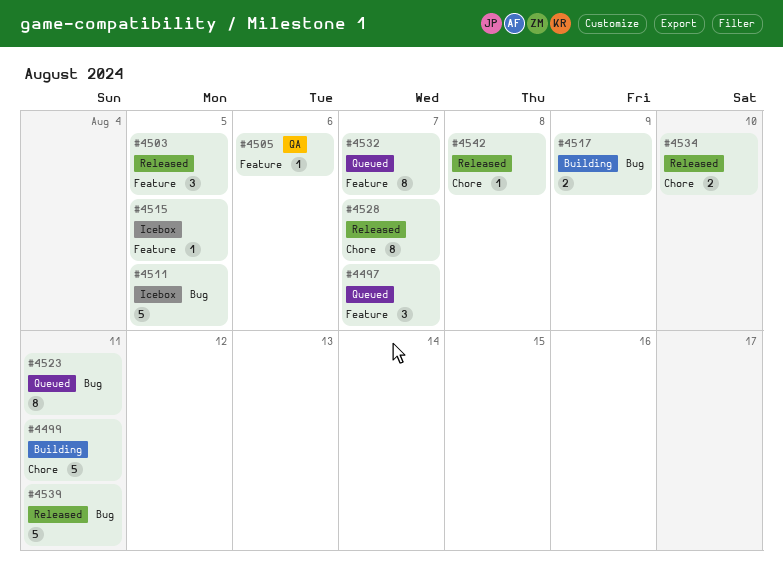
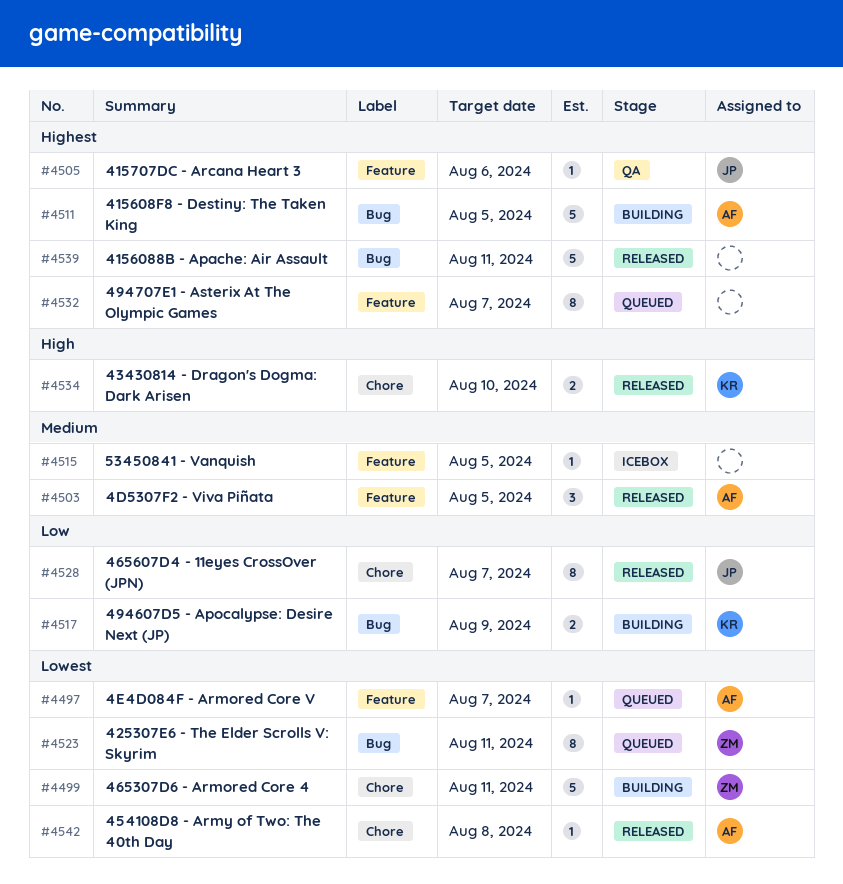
#4497, estimate: 3 -> 1
#4511, status: Icebox -> Building

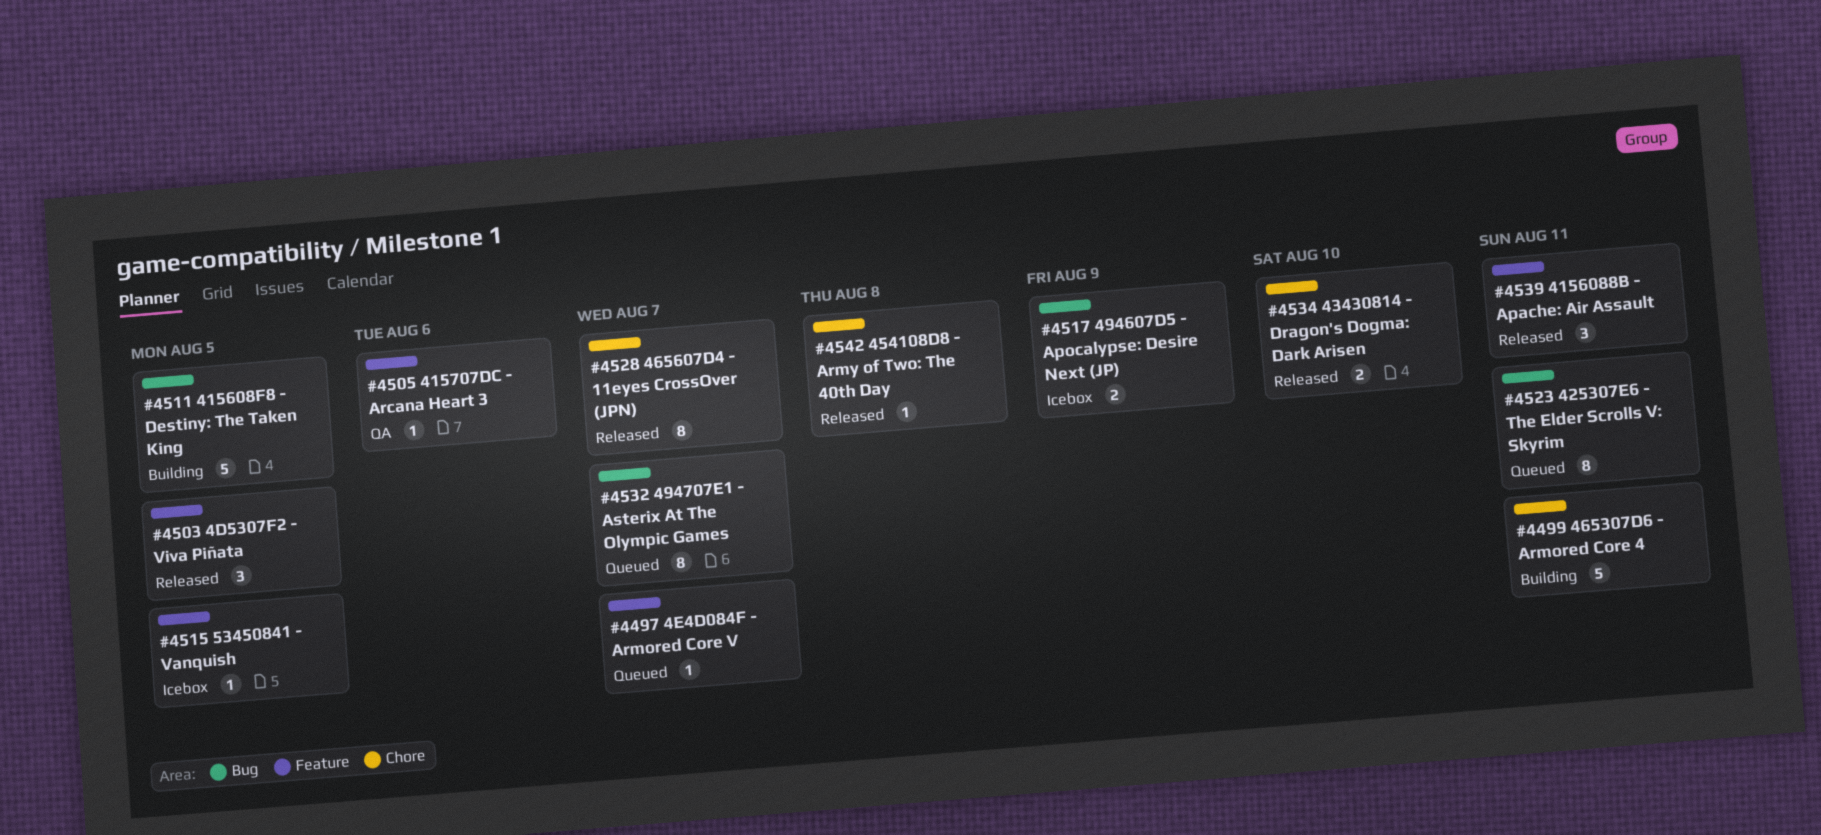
#4517, status: Building -> Icebox
#4532, label: Feature -> Bug
#4539, label: Bug -> Feature
#4539, estimate: 5 -> 3

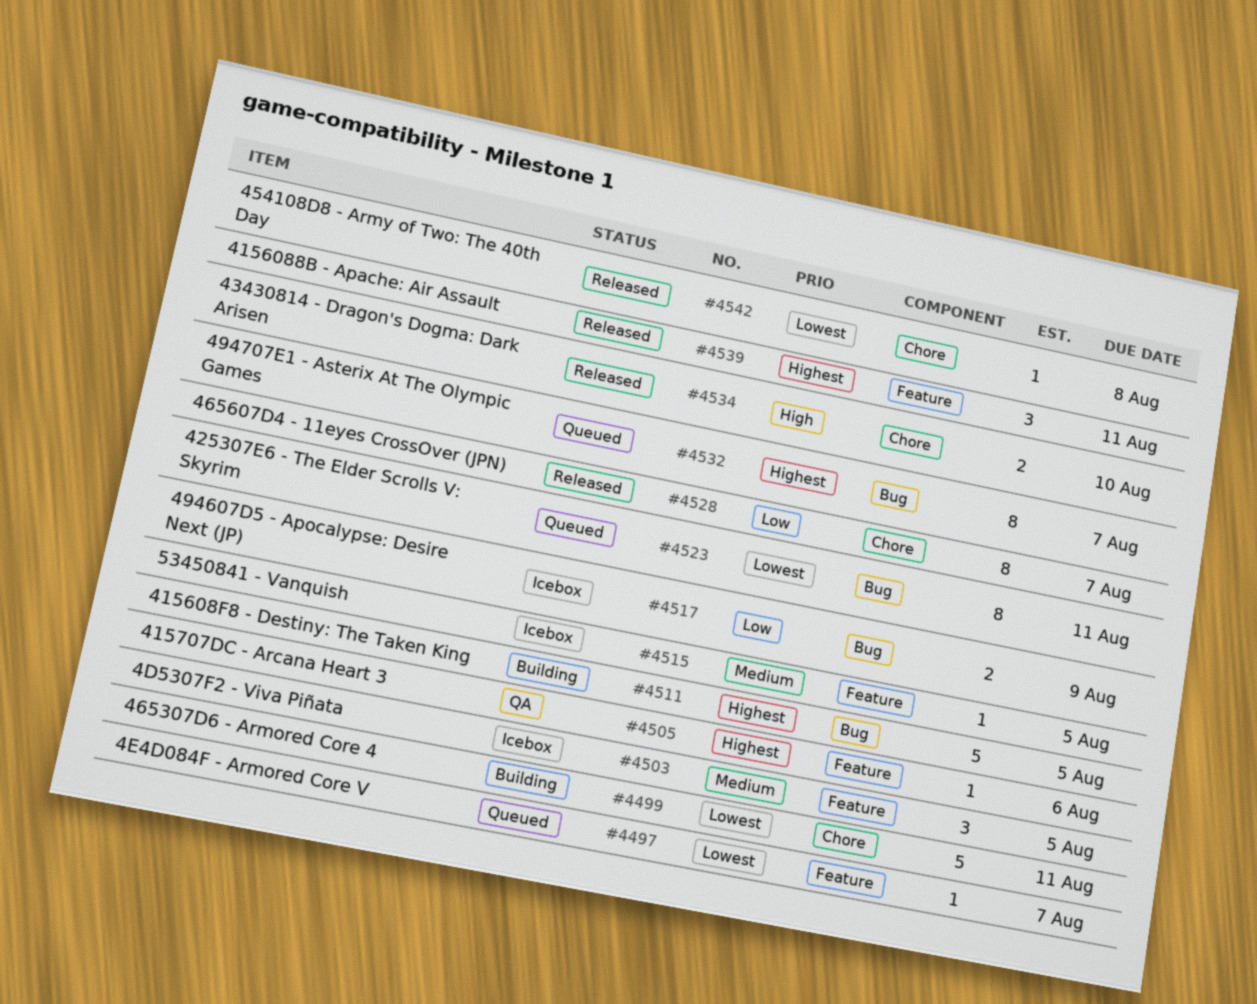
#4503, status: Released -> Icebox

